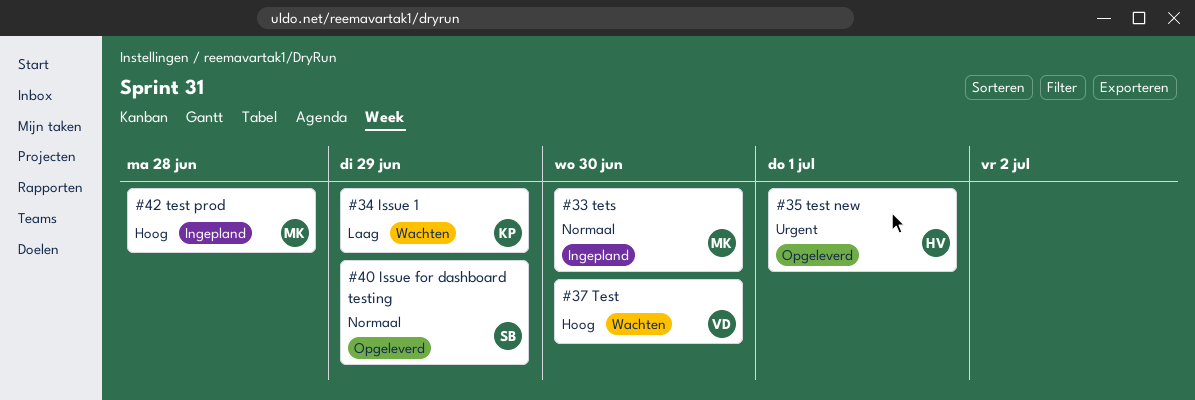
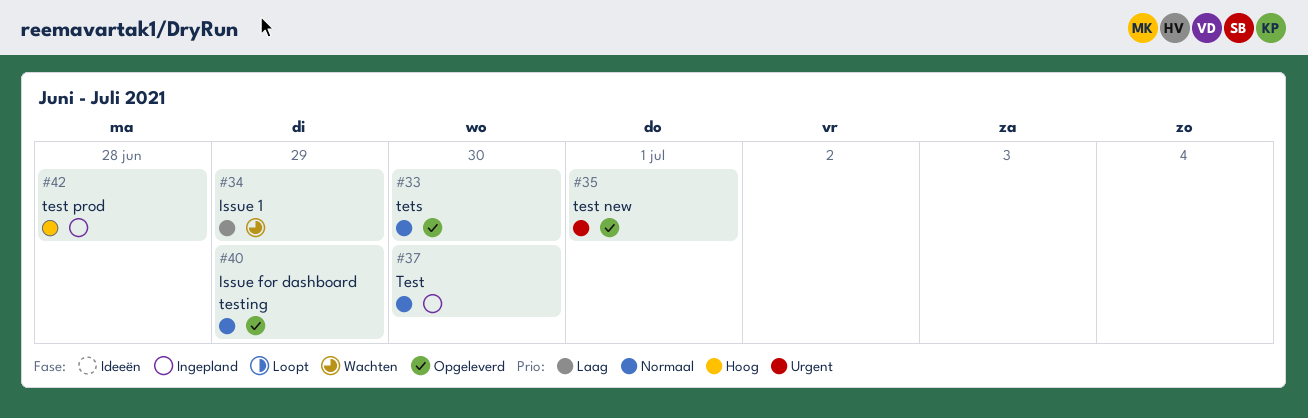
#33, status: Ingepland -> Opgeleverd
#37, status: Wachten -> Ingepland
#37, priority: Hoog -> Normaal

